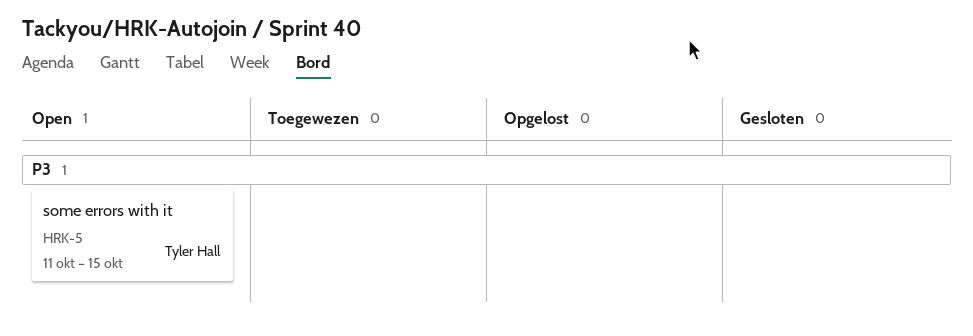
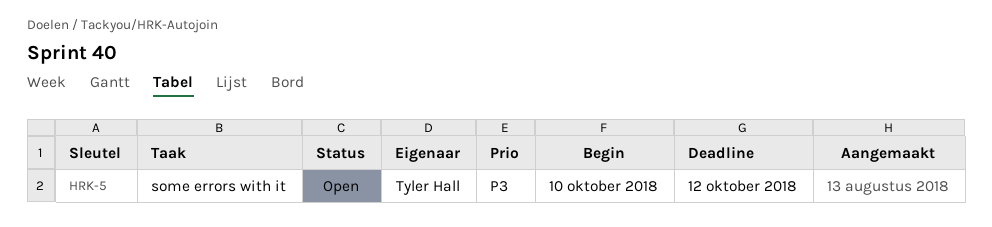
HRK-5, start: Oct 11 -> Oct 10
HRK-5, due: Oct 15 -> Oct 12

